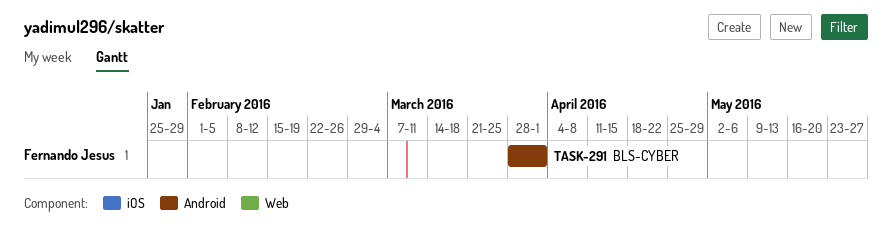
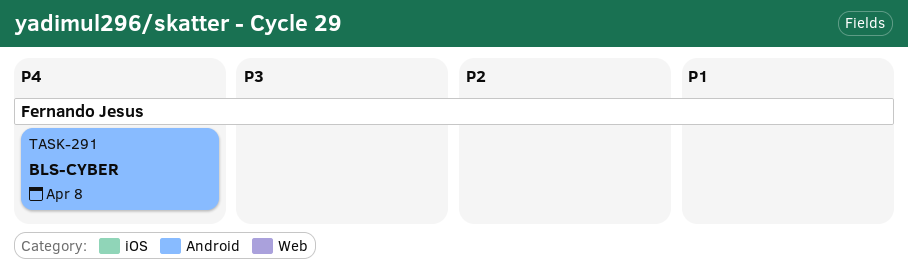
TASK-291, due: Apr 1 -> Apr 8

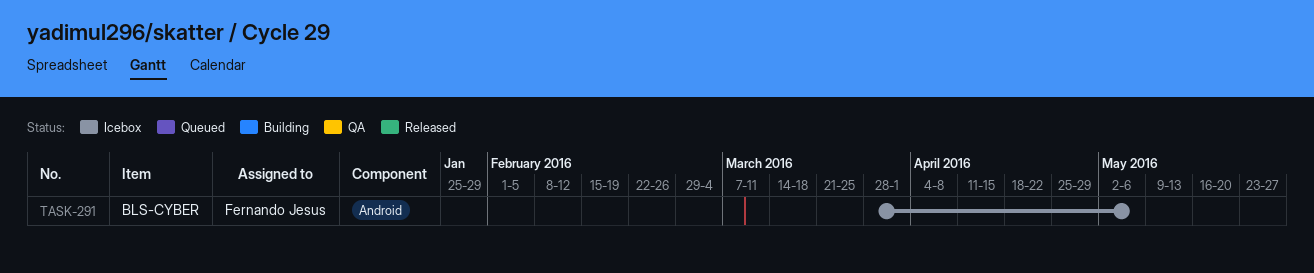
TASK-291, due: Apr 8 -> May 6

